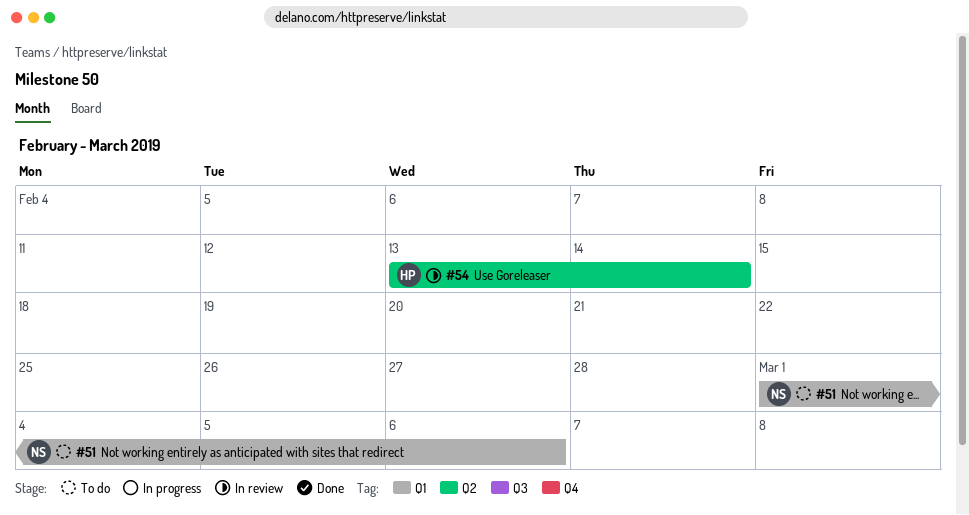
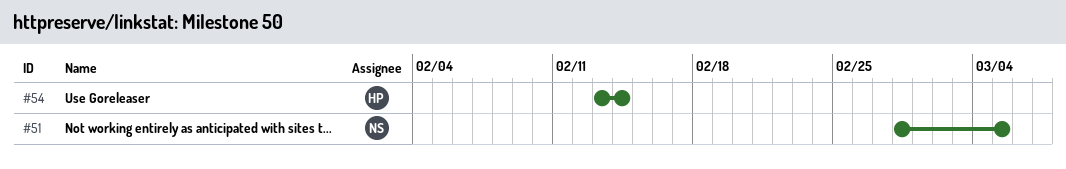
#51, start: Mar 1 -> Feb 28
#51, due: Mar 6 -> Mar 5

